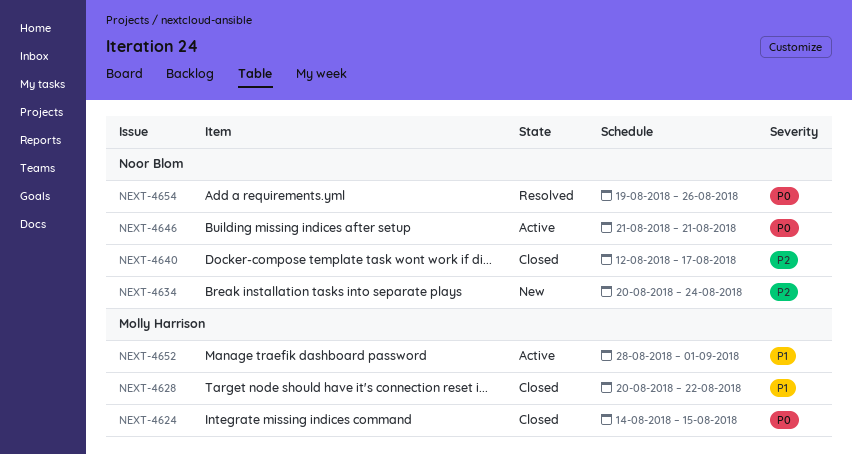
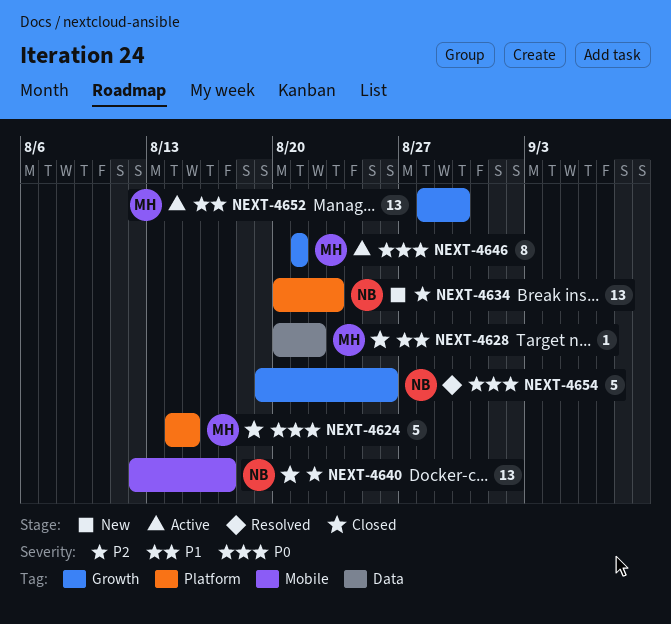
NEXT-4634, due: Aug 24 -> Aug 23
NEXT-4646, owner: Noor Blom -> Molly Harrison
NEXT-4652, due: Sep 1 -> Aug 30

